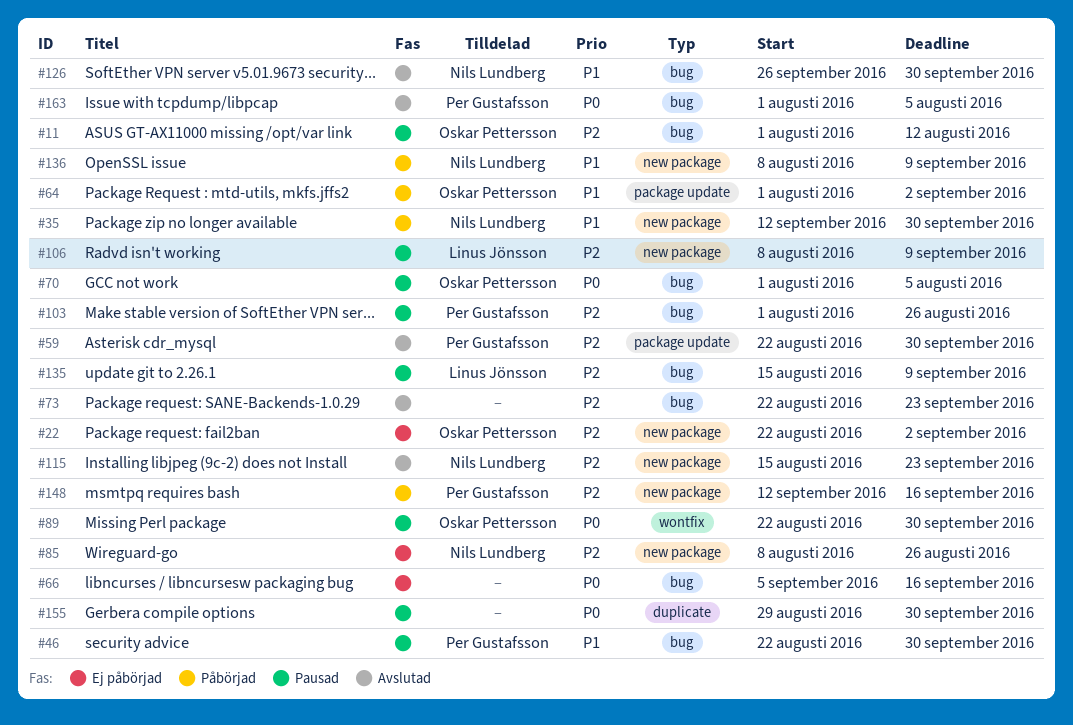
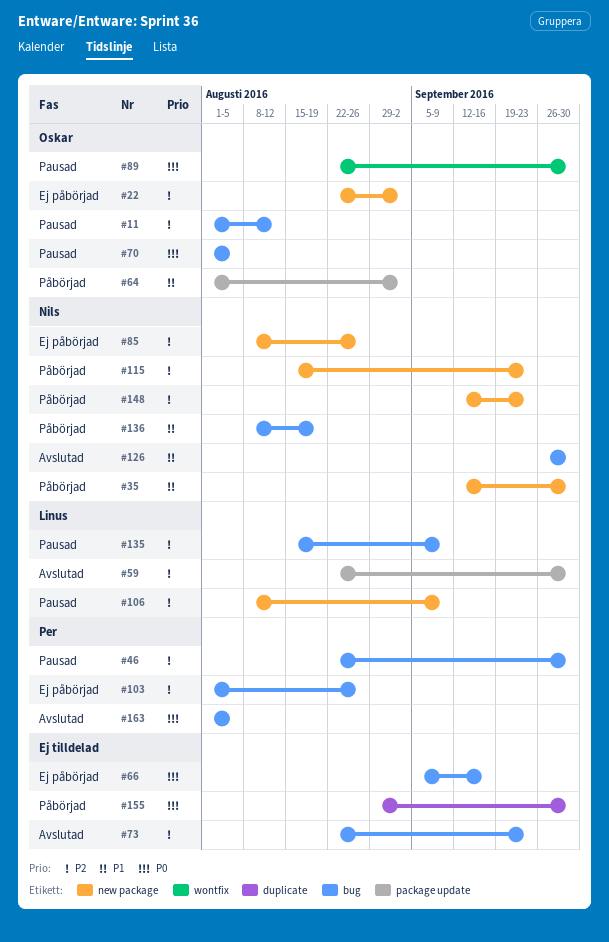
#46, priority: P1 -> P2
#59, owner: Per Gustafsson -> Linus Jönsson
#103, status: Pausad -> Ej påbörjad
#115, status: Avslutad -> Påbörjad
#136, label: new package -> bug
#136, due: Sep 9 -> Aug 19
#148, owner: Per Gustafsson -> Nils Lundberg
#148, due: Sep 16 -> Sep 23
#155, status: Pausad -> Påbörjad

